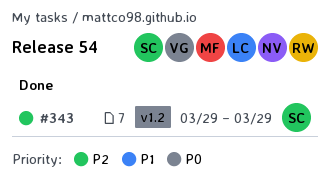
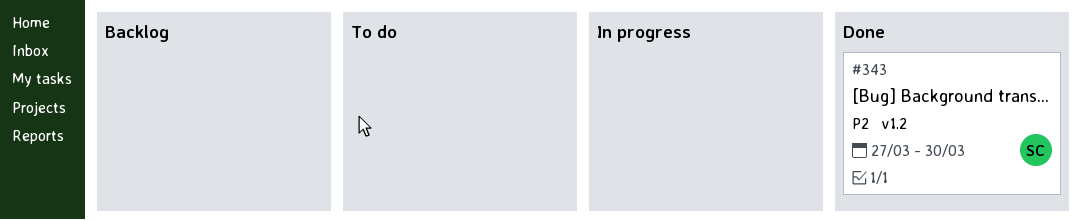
#343, start: Mar 29 -> Mar 27
#343, due: Mar 29 -> Mar 30

